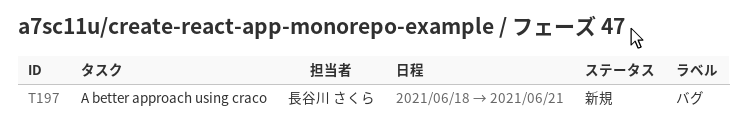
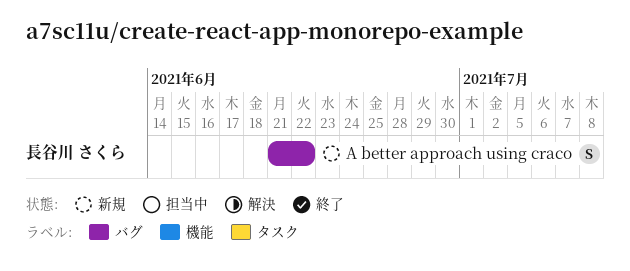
A better approach using craco, start: Jun 18 -> Jun 21
A better approach using craco, due: Jun 21 -> Jun 22

